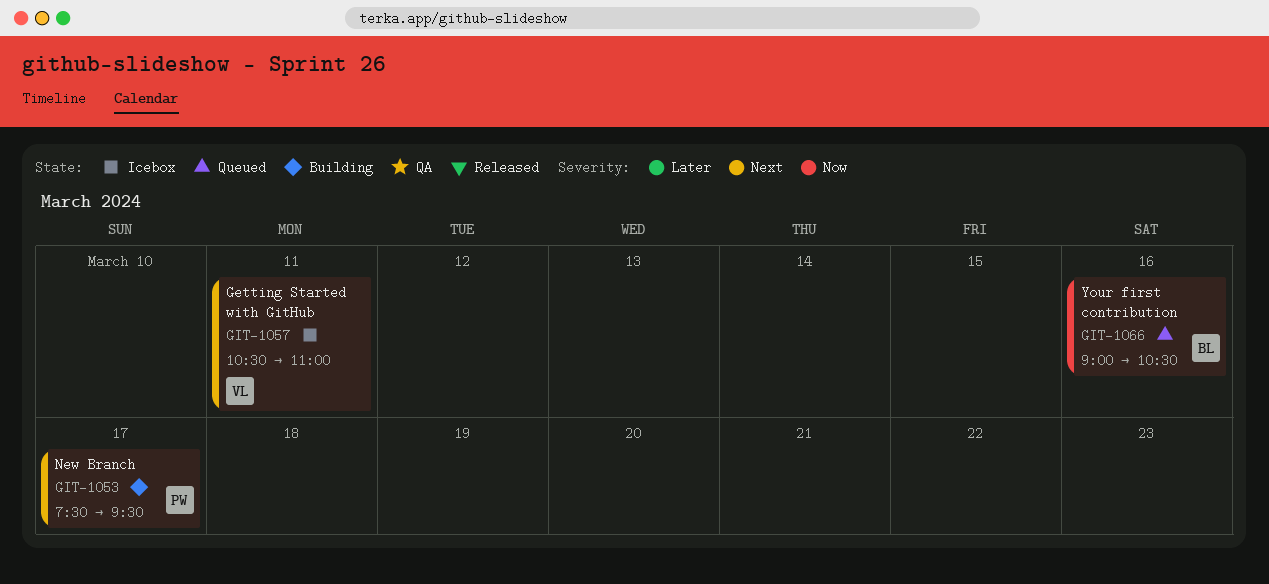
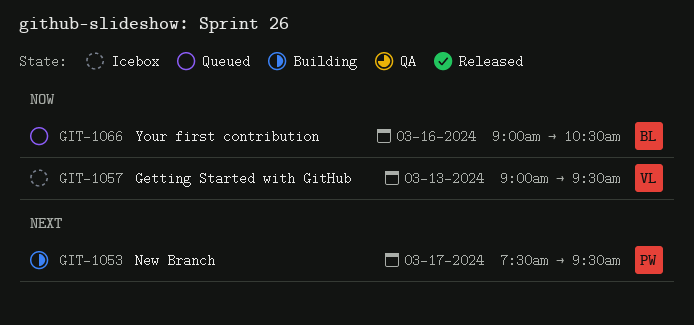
GIT-1057, priority: Next -> Now
GIT-1057, day: Mar 11 -> Mar 13
GIT-1057, begins: 10:30 -> 09:00
GIT-1057, ends: 11:00 -> 09:30

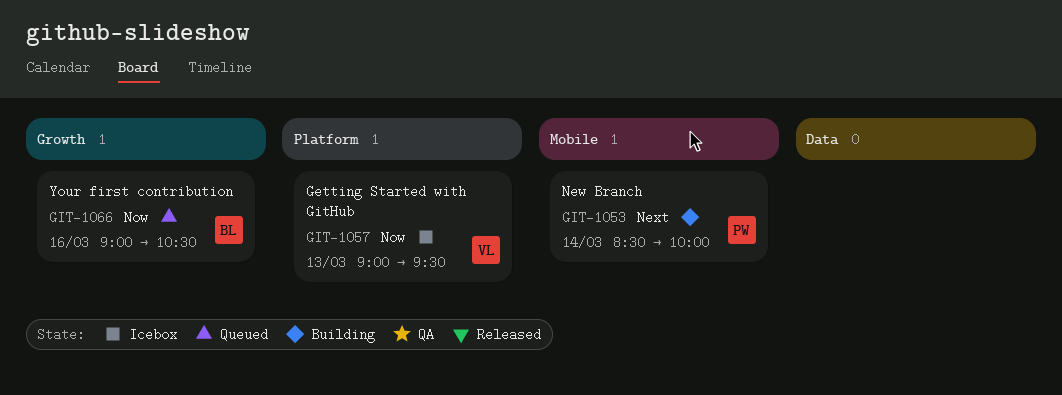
GIT-1053, day: Mar 17 -> Mar 14
GIT-1053, begins: 07:30 -> 08:30
GIT-1053, ends: 09:30 -> 10:00

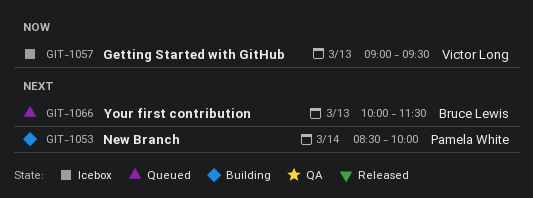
GIT-1066, priority: Now -> Next
GIT-1066, day: Mar 16 -> Mar 13
GIT-1066, begins: 09:00 -> 10:00
GIT-1066, ends: 10:30 -> 11:30

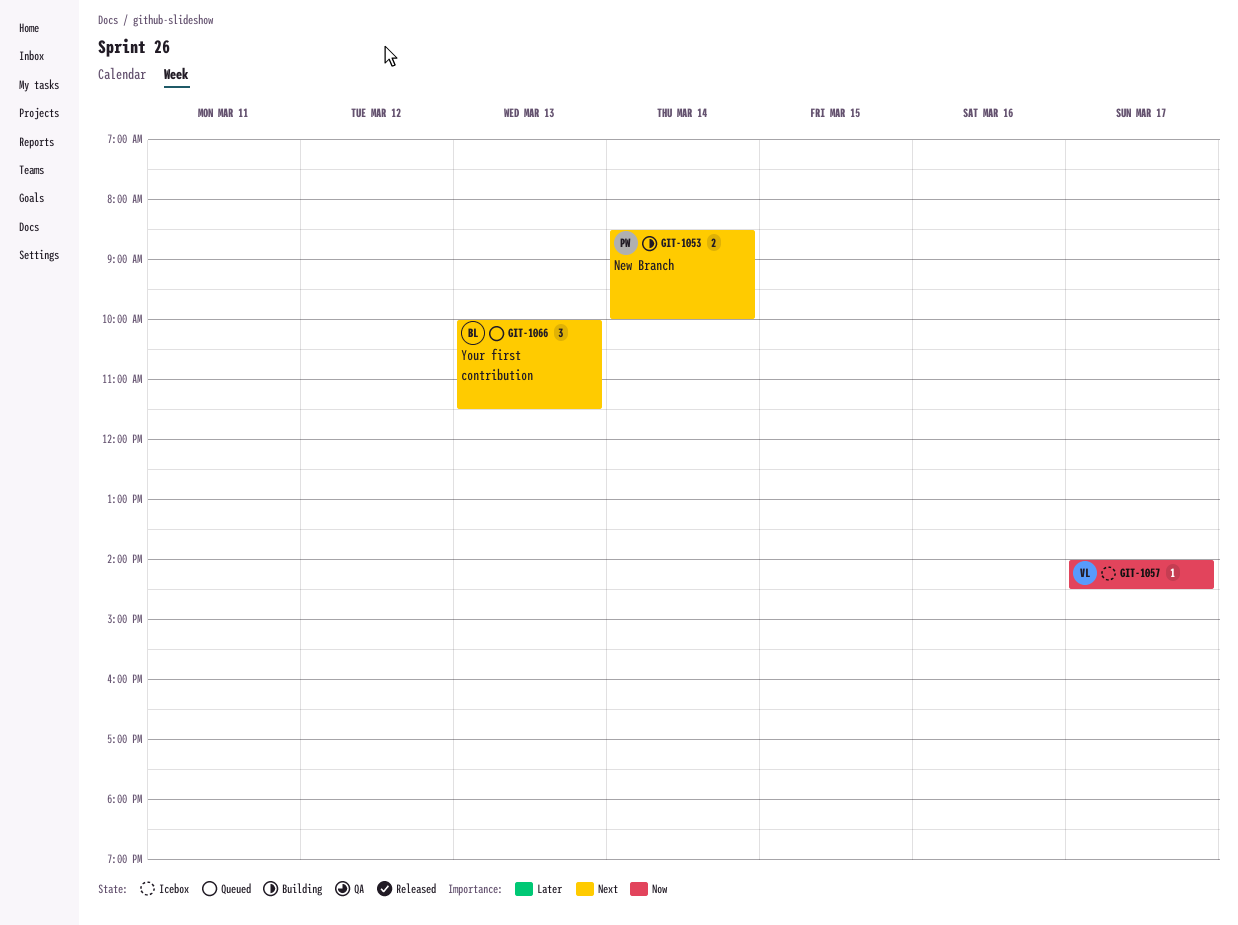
GIT-1057, day: Mar 13 -> Mar 17
GIT-1057, begins: 09:00 -> 14:00
GIT-1057, ends: 09:30 -> 14:30

